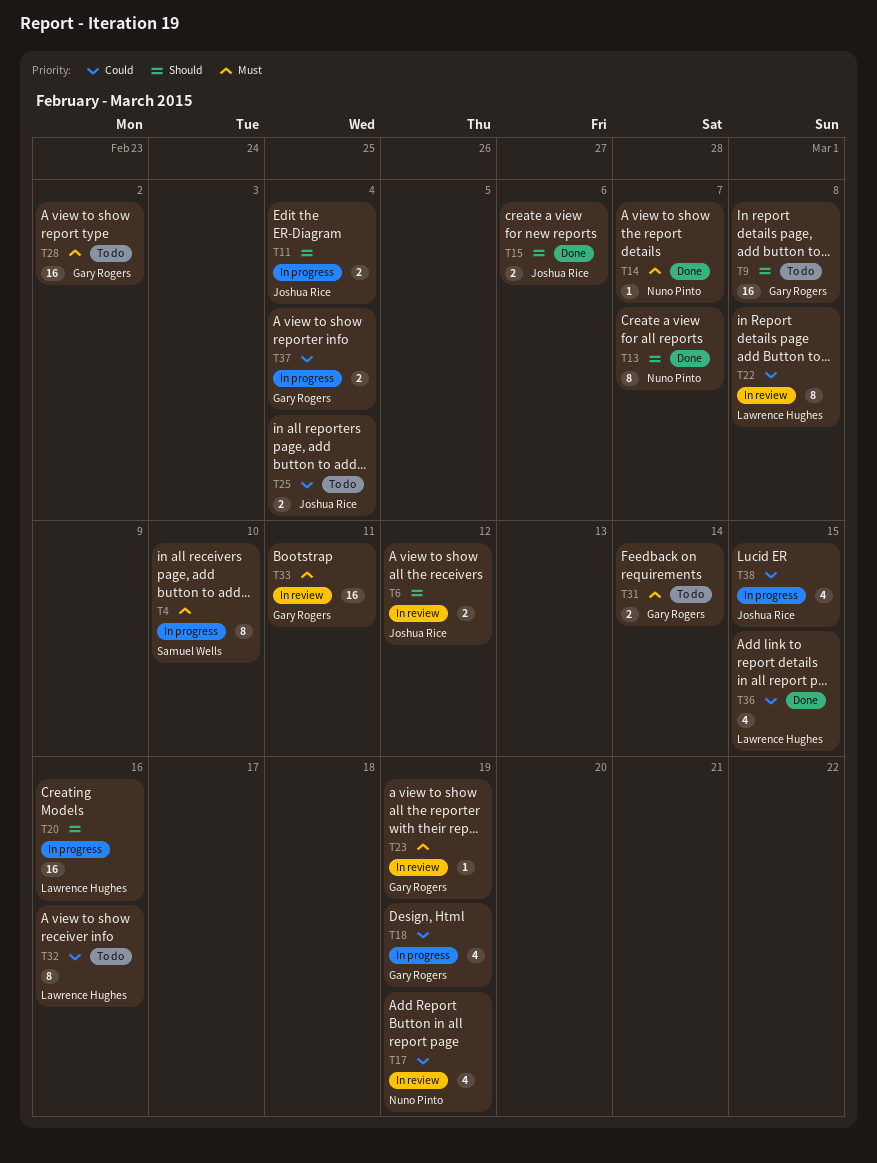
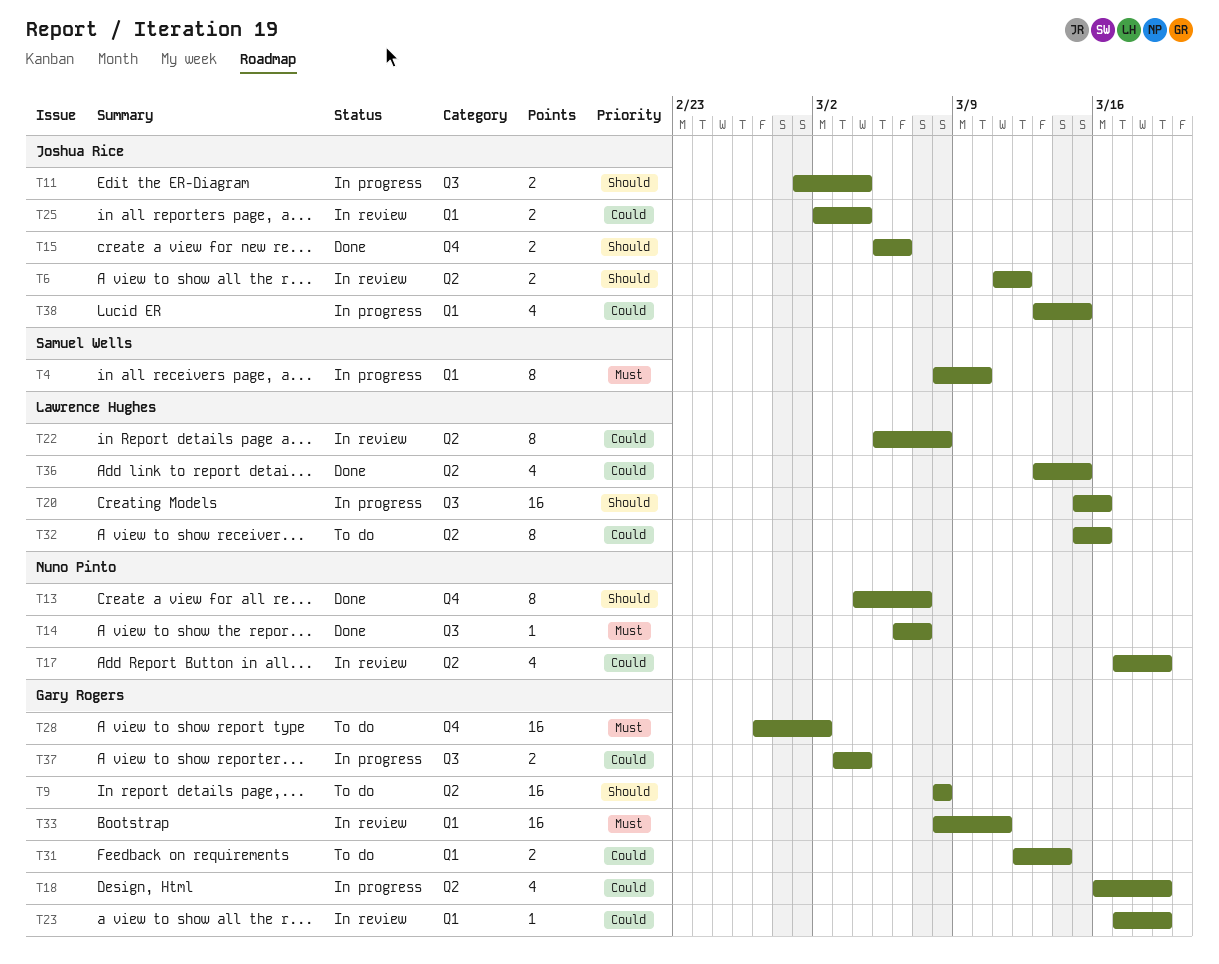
T23, priority: Must -> Could
T25, status: To do -> In review
T31, priority: Must -> Could

